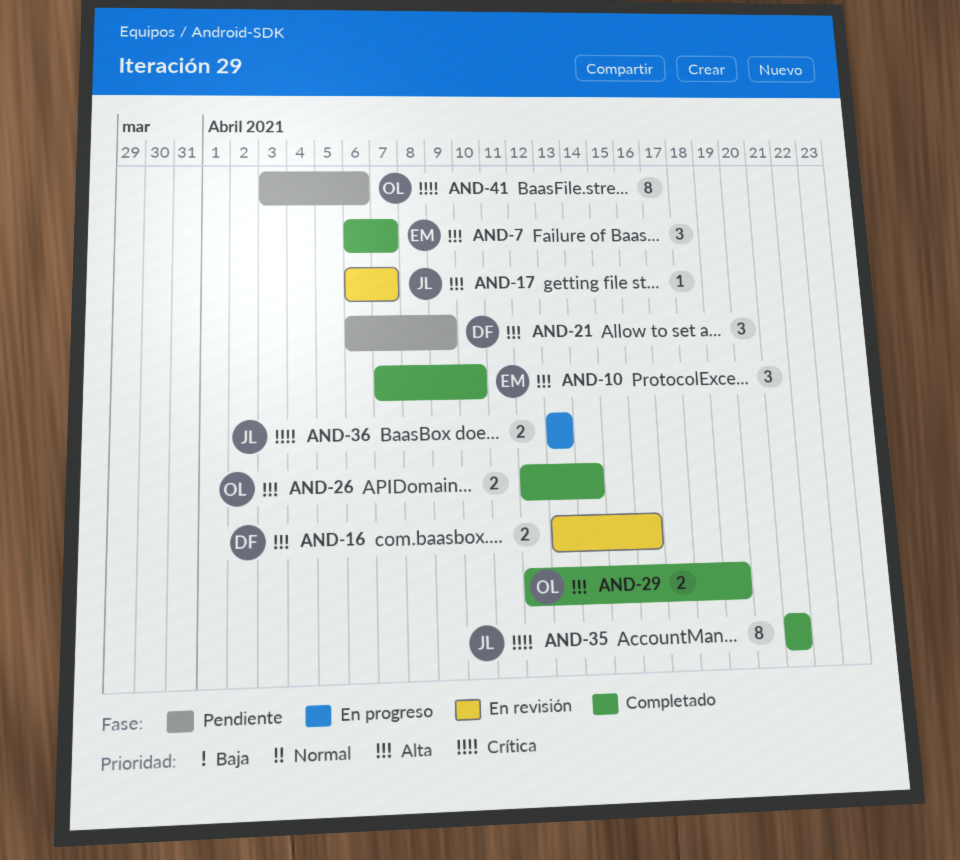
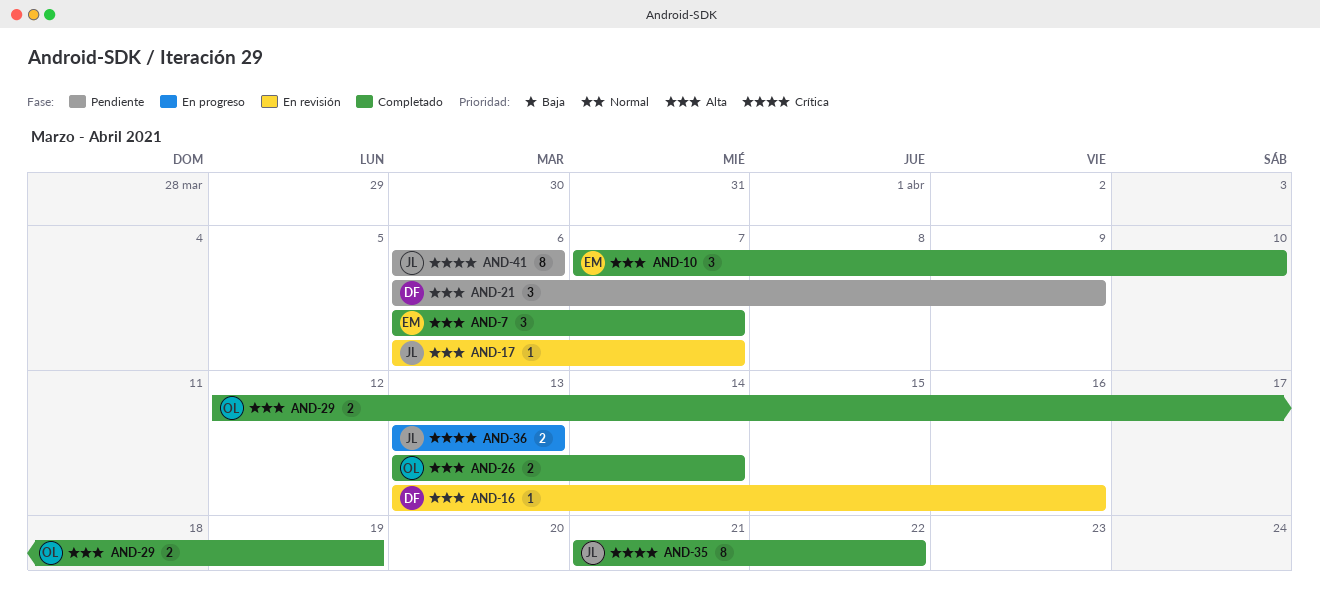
AND-16, estimate: 2 -> 1
AND-26, start: Apr 12 -> Apr 13
AND-35, due: Apr 21 -> Apr 22
AND-41, owner: OL -> JL
AND-41, start: Apr 3 -> Apr 6

